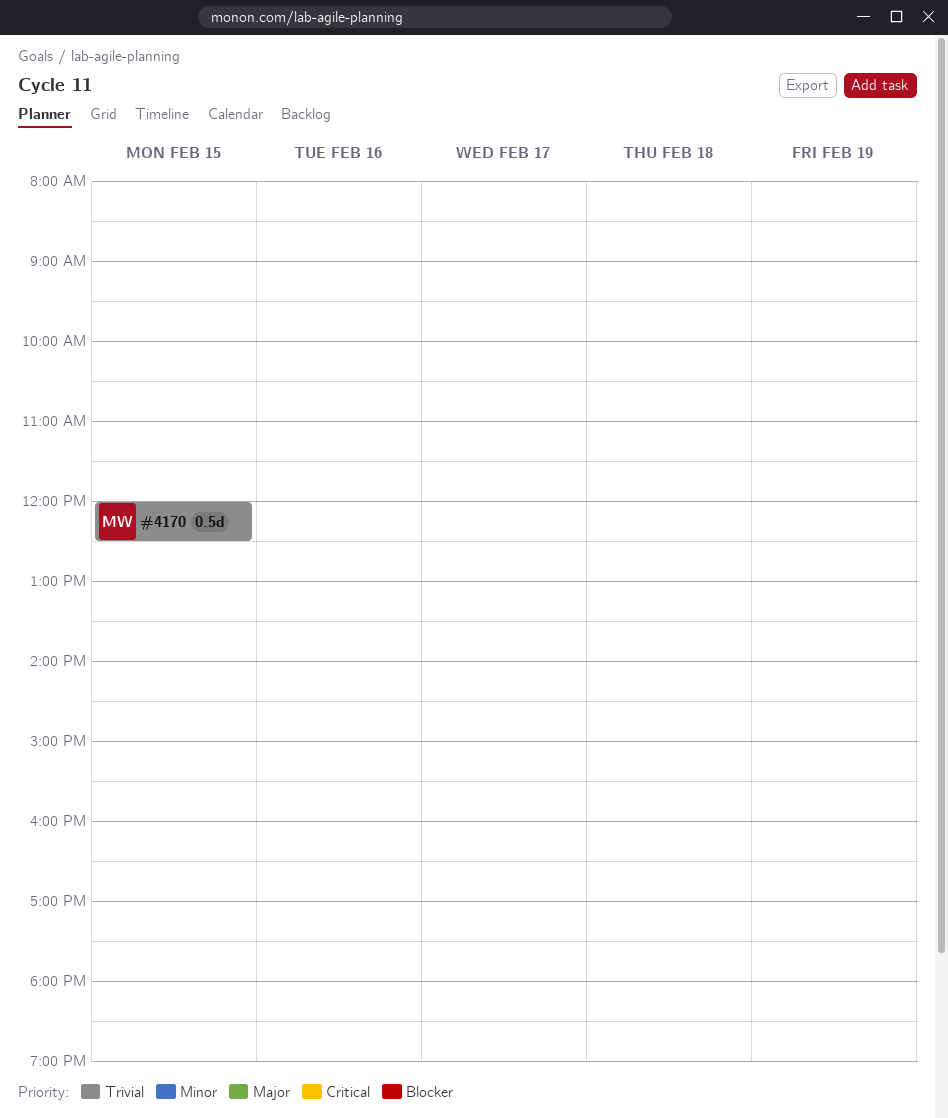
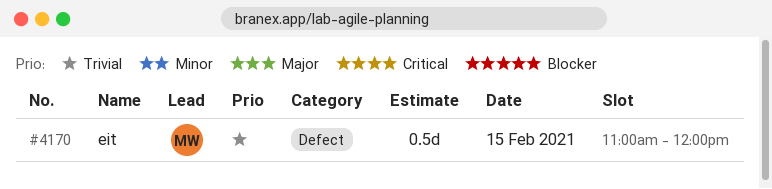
#4170, begins: 12:00 -> 11:00
#4170, ends: 12:30 -> 12:00

